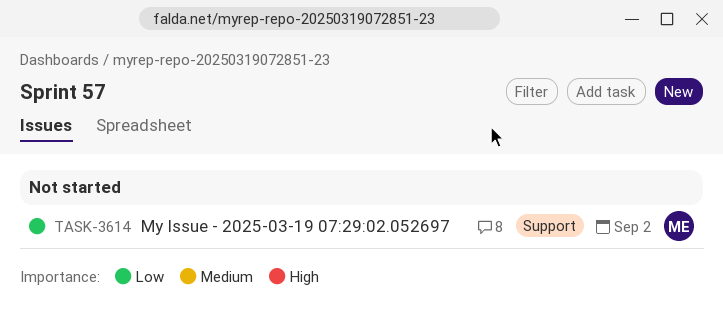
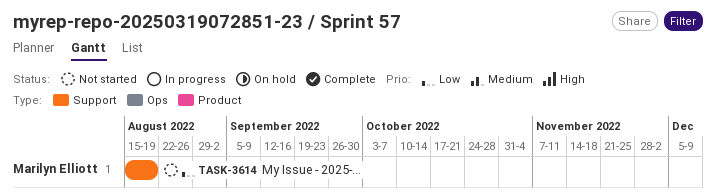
TASK-3614, due: Sep 2 -> Aug 19

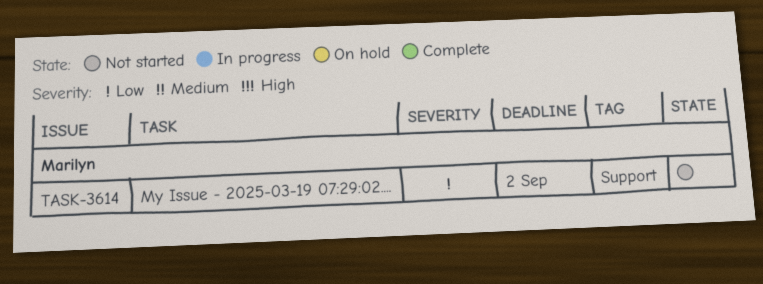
TASK-3614, due: Aug 19 -> Sep 2

